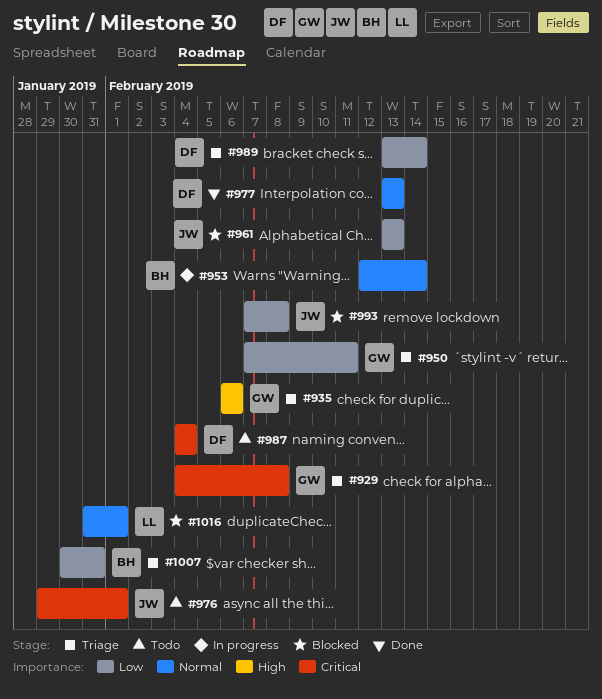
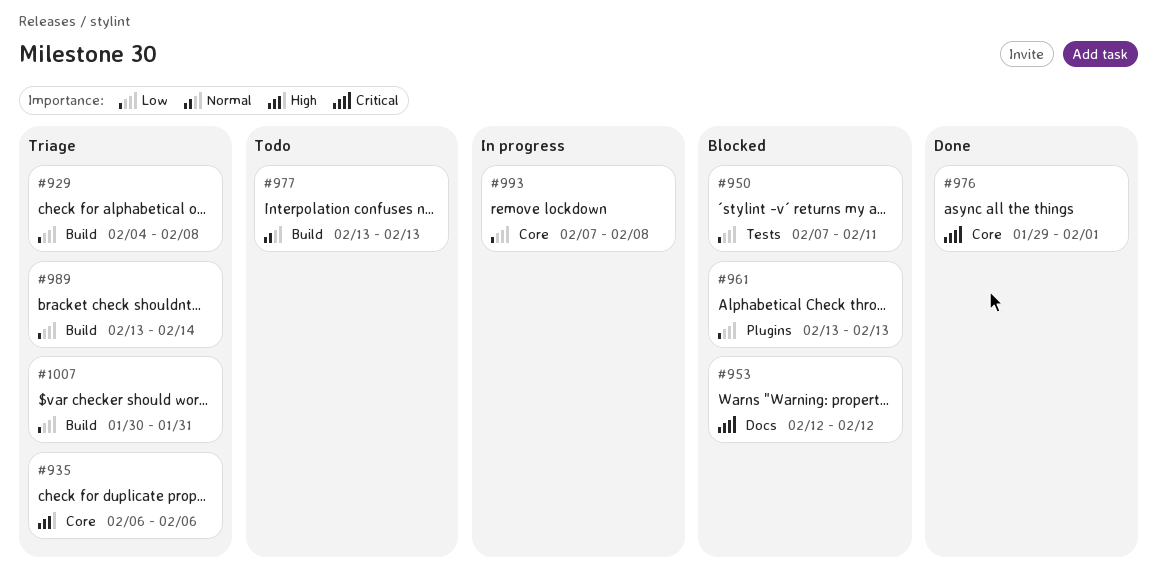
#929, priority: Critical -> Low
#950, status: Triage -> Blocked
#953, status: In progress -> Blocked
#953, priority: Normal -> Critical
#953, due: Feb 14 -> Feb 12
#976, status: Todo -> Done
#977, status: Done -> Todo
#987: present -> none
#993, status: Blocked -> In progress
#1016: present -> none

